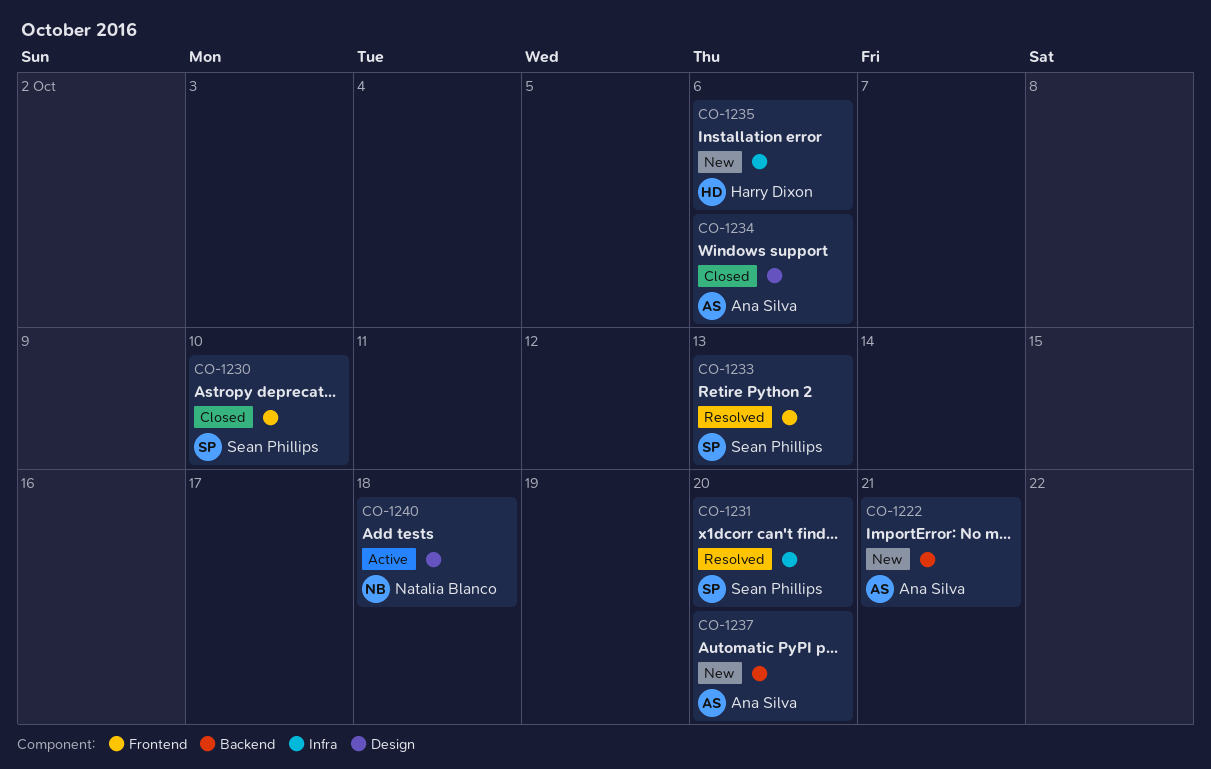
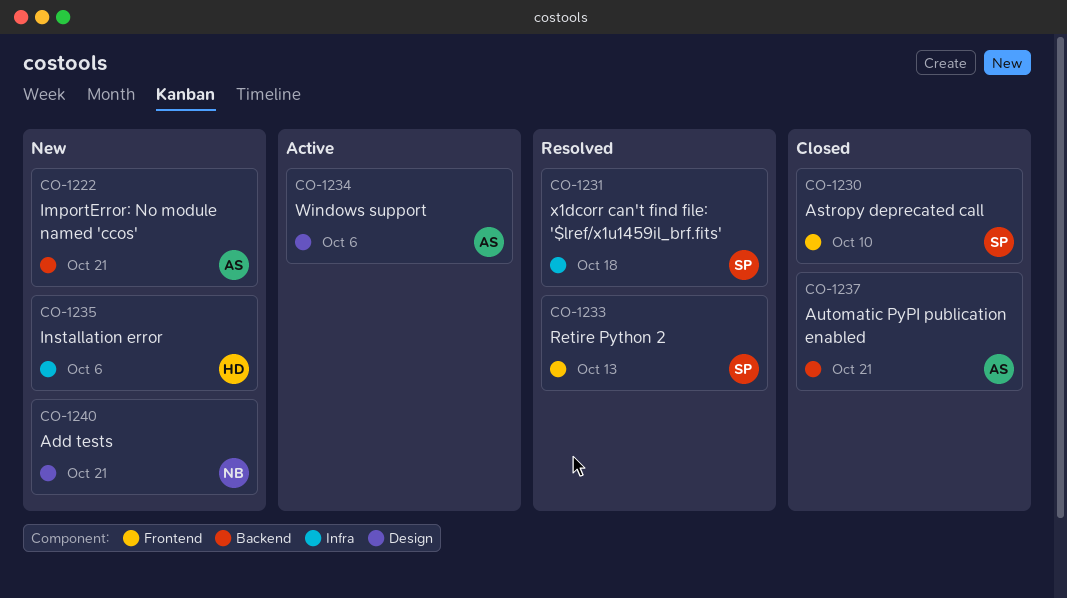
CO-1231, due: Oct 20 -> Oct 18
CO-1234, status: Closed -> Active
CO-1237, status: New -> Closed
CO-1237, due: Oct 20 -> Oct 21
CO-1240, status: Active -> New
CO-1240, due: Oct 18 -> Oct 21

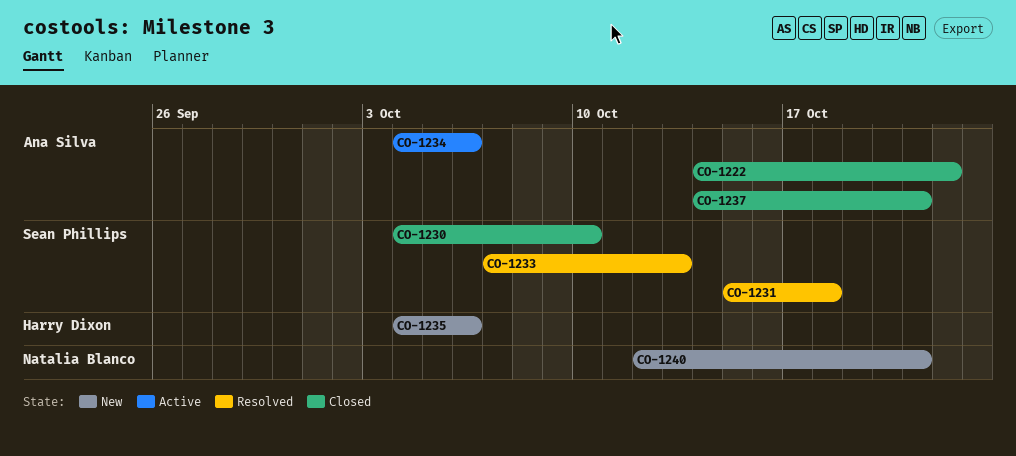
CO-1222, status: New -> Closed
CO-1222, due: Oct 21 -> Oct 22

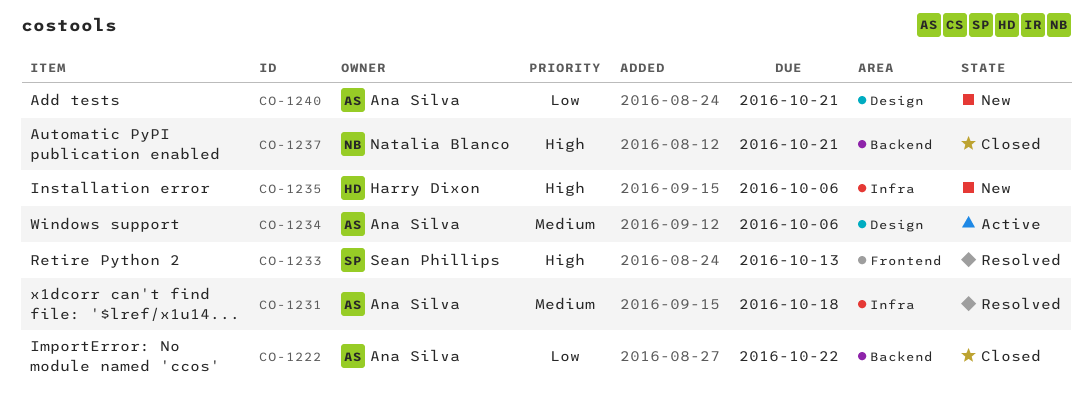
CO-1230: present -> none
CO-1231, owner: Sean Phillips -> Ana Silva
CO-1237, owner: Ana Silva -> Natalia Blanco
CO-1240, owner: Natalia Blanco -> Ana Silva

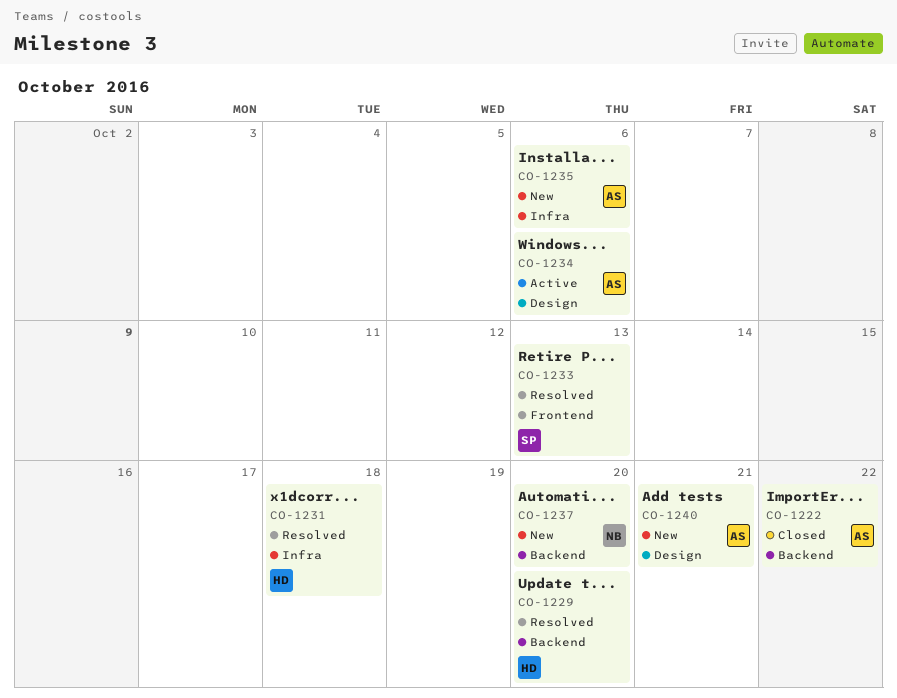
CO-1229: none -> present
CO-1231, owner: Ana Silva -> Harry Dixon
CO-1235, owner: Harry Dixon -> Ana Silva
CO-1237, status: Closed -> New
CO-1237, due: Oct 21 -> Oct 20

